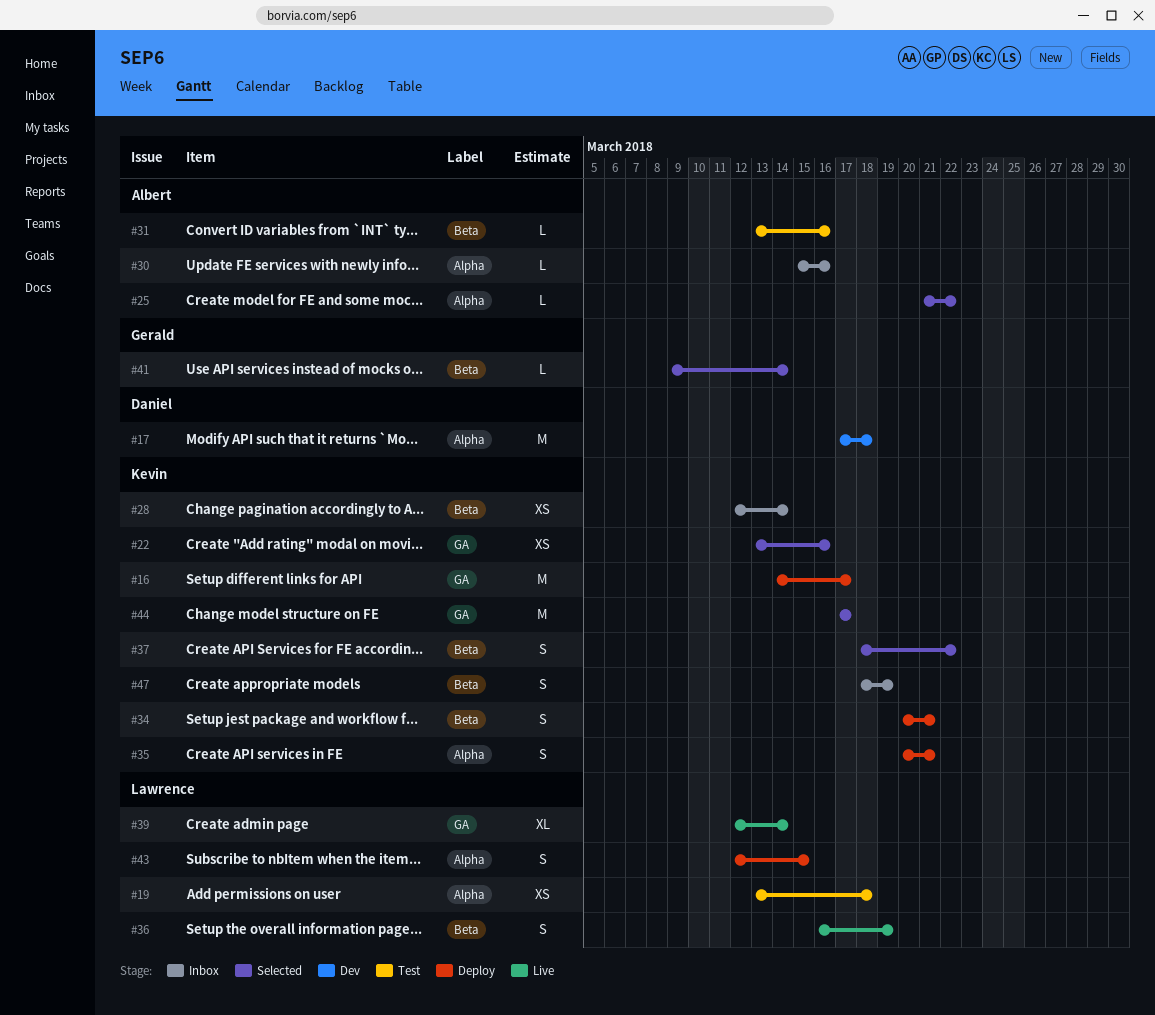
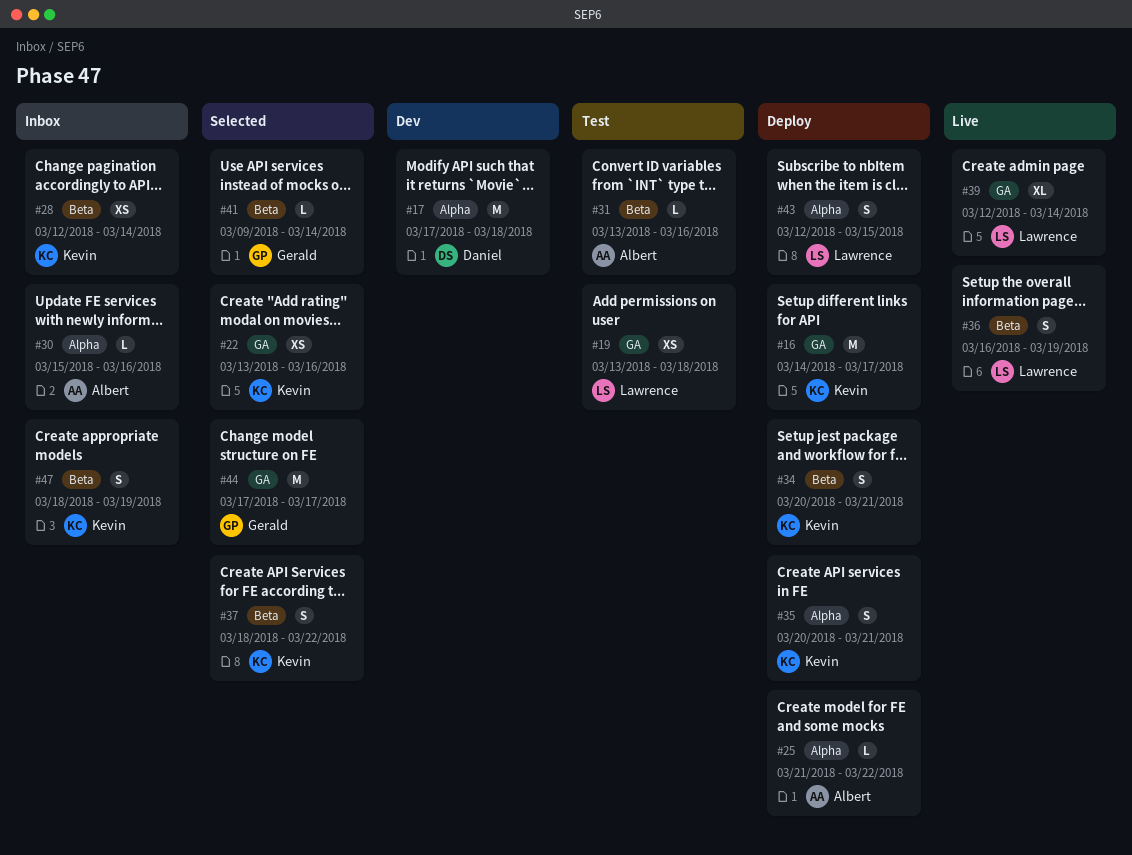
#19, label: Alpha -> GA
#25, status: Selected -> Deploy
#44, owner: Kevin -> Gerald

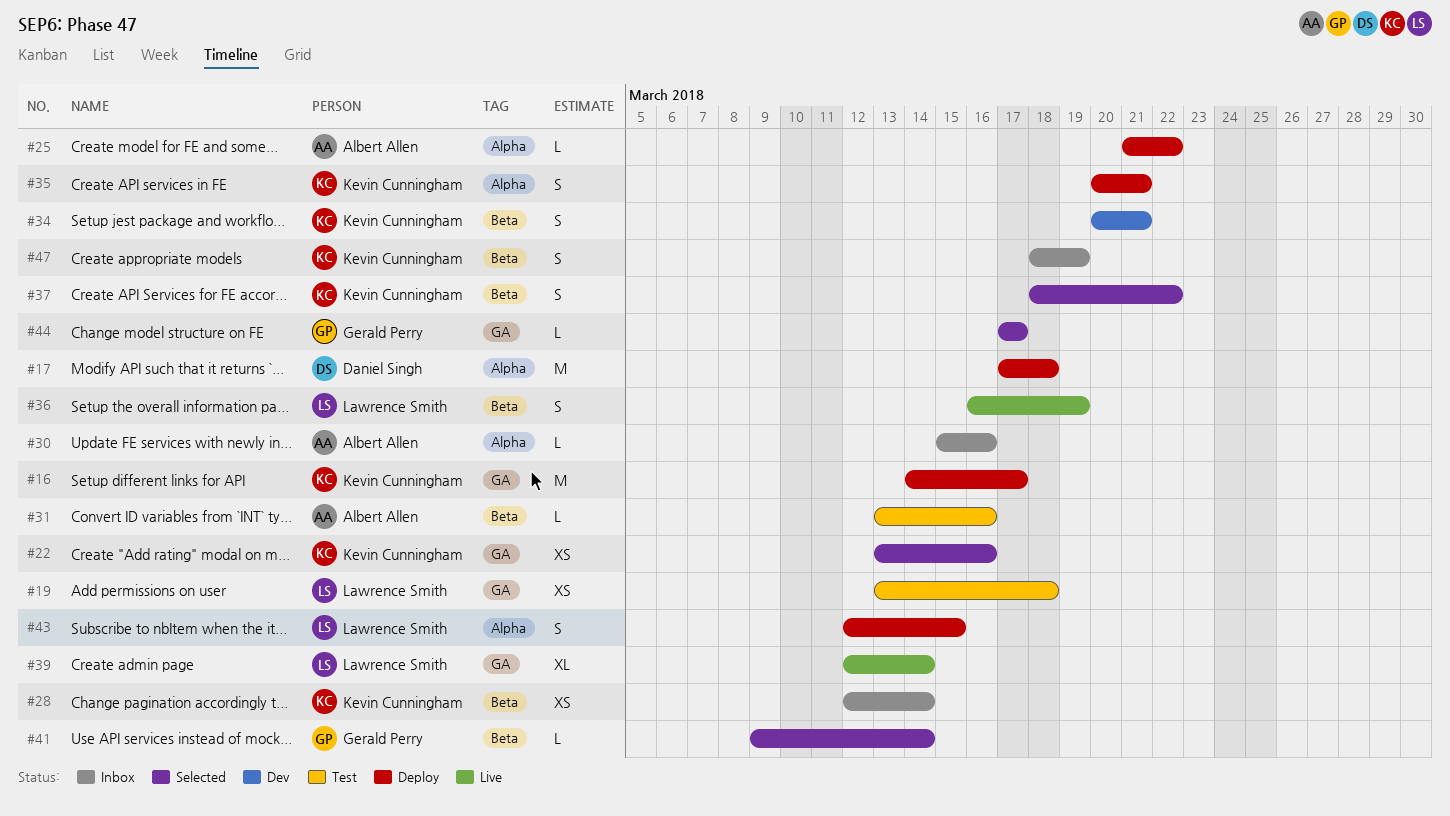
#17, status: Dev -> Deploy
#34, status: Deploy -> Dev
#44, estimate: M -> L

